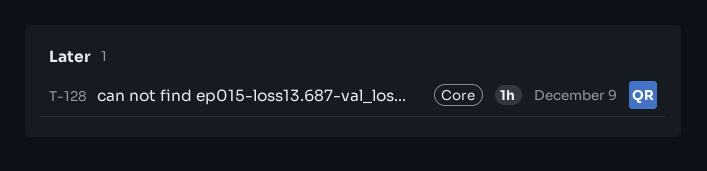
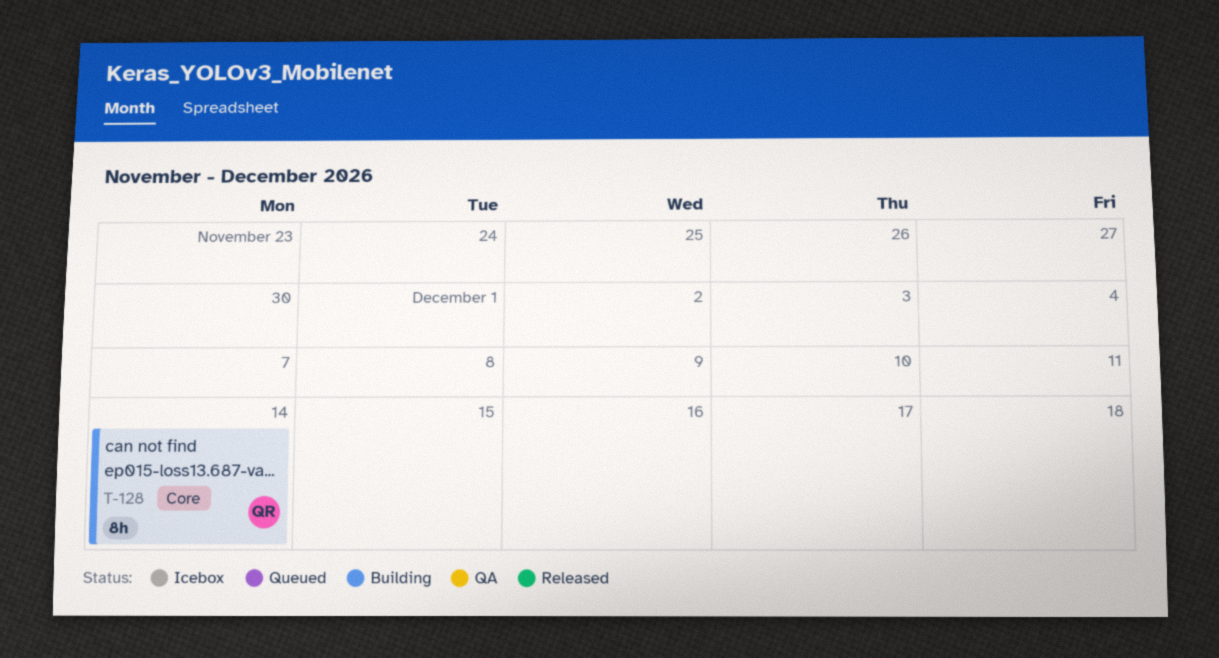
T-128, estimate: 1h -> 8h
T-128, due: Dec 9 -> Dec 14

